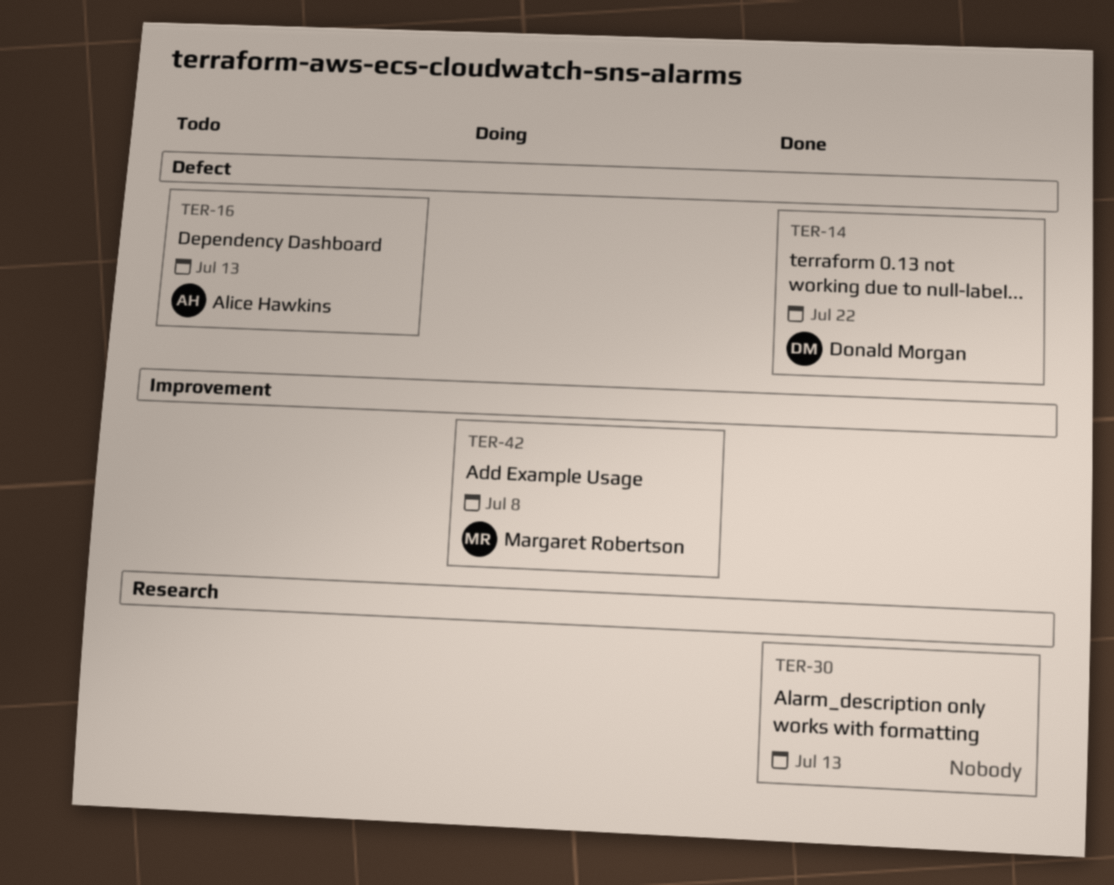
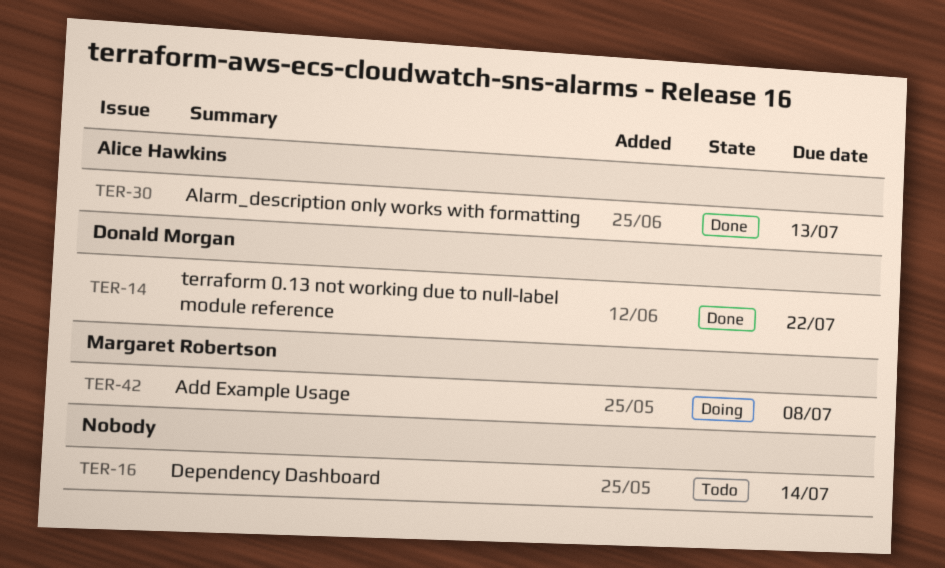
TER-16, owner: Alice Hawkins -> none
TER-16, due: Jul 13 -> Jul 14
TER-30, owner: none -> Alice Hawkins

